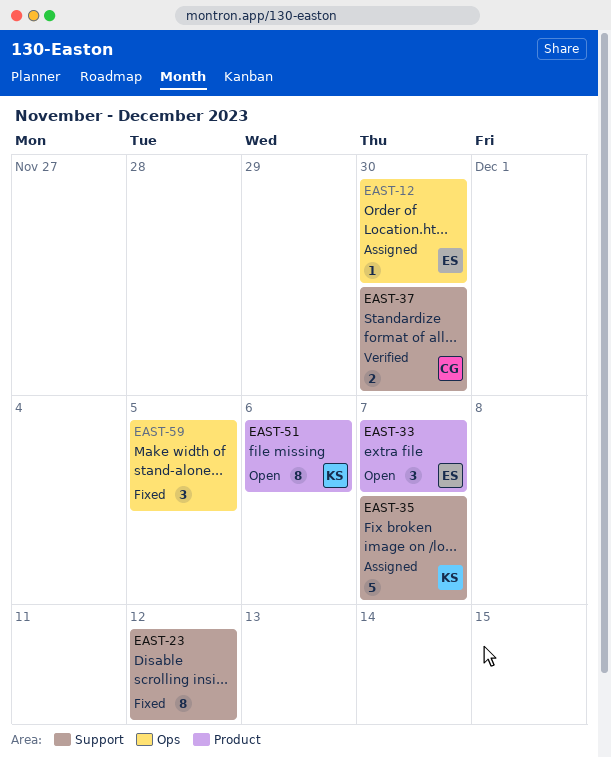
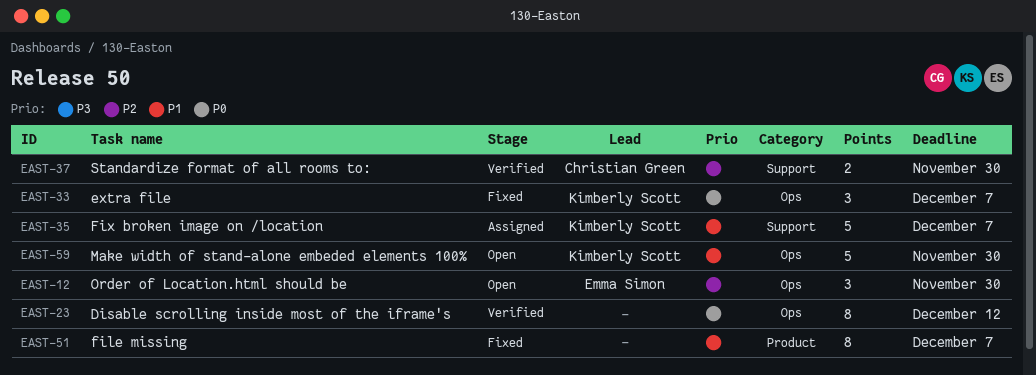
EAST-12, status: Assigned -> Open
EAST-12, estimate: 1 -> 3
EAST-23, status: Fixed -> Verified
EAST-23, label: Support -> Ops
EAST-33, status: Open -> Fixed
EAST-33, owner: Emma Simon -> Kimberly Scott
EAST-33, label: Product -> Ops
EAST-51, status: Open -> Fixed
EAST-51, owner: Kimberly Scott -> none
EAST-51, due: Dec 6 -> Dec 7
EAST-59, status: Fixed -> Open
EAST-59, owner: none -> Kimberly Scott
EAST-59, estimate: 3 -> 5
EAST-59, due: Dec 5 -> Nov 30

